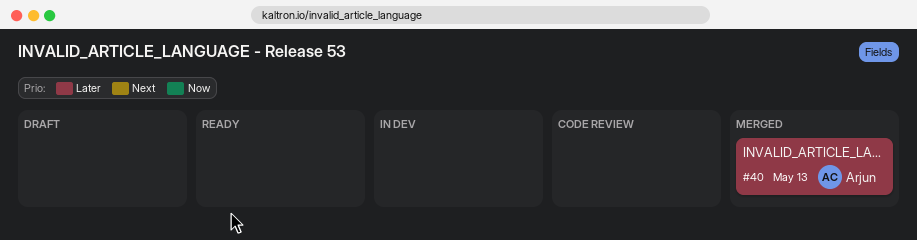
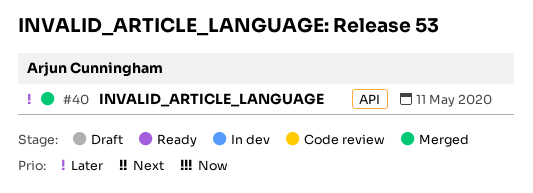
#40, due: May 13 -> May 11

